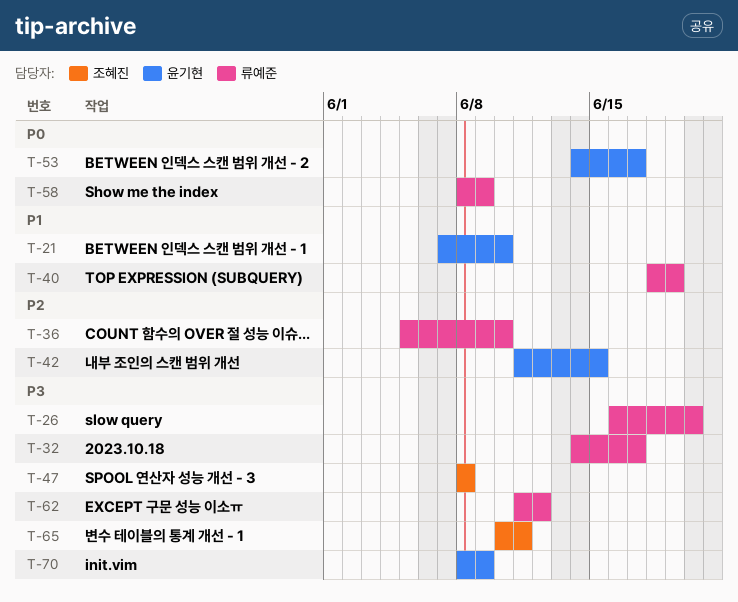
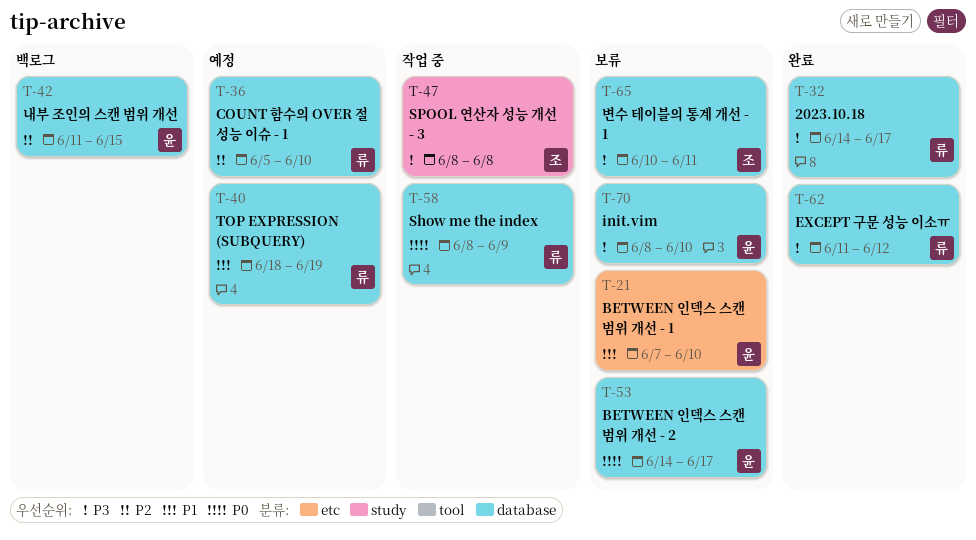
T-26: present -> none
T-70, due: Jun 9 -> Jun 10

